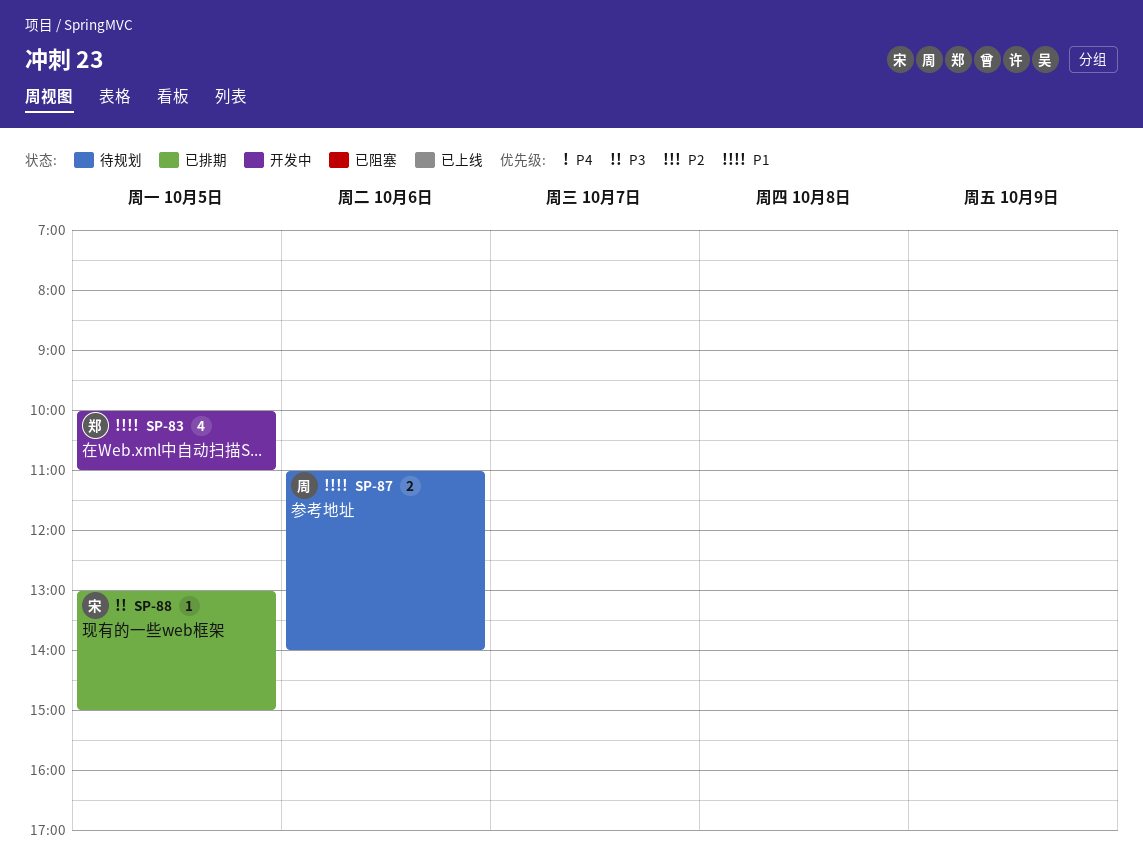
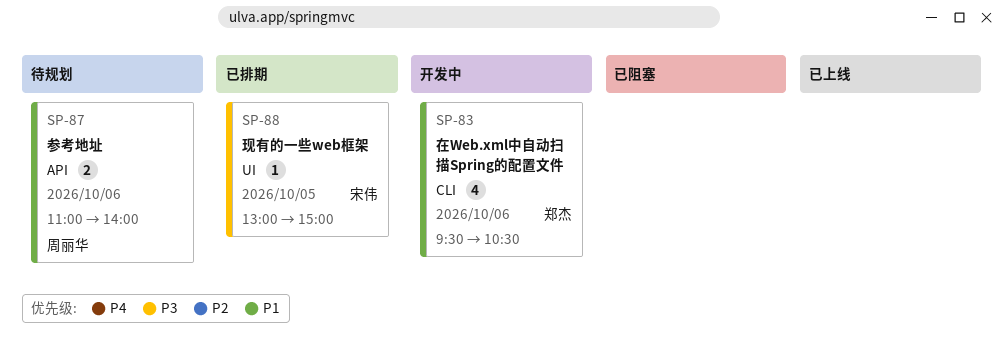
SP-83, day: Oct 5 -> Oct 6
SP-83, begins: 10:00 -> 09:30
SP-83, ends: 11:00 -> 10:30

